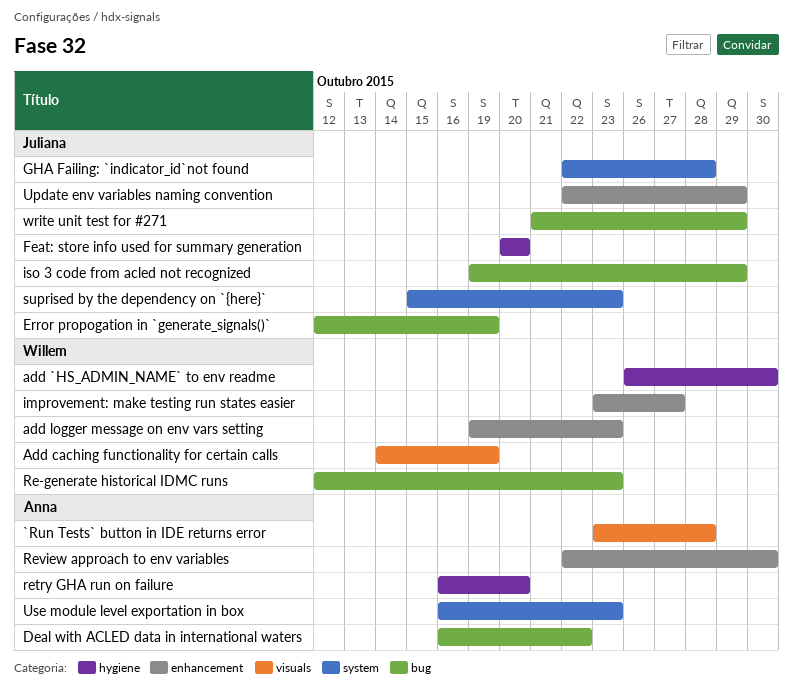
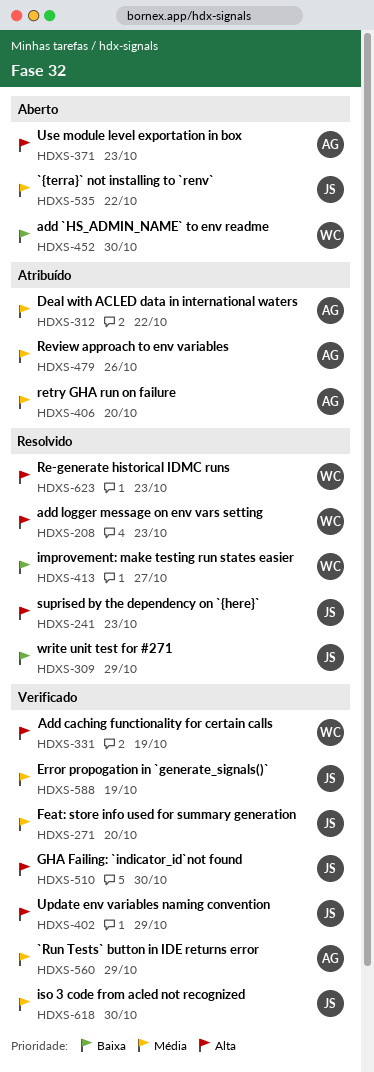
`Run Tests` button in IDE returns error, due: Oct 28 -> Oct 29
`{terra}` not installing to `renv`: none -> present
GHA Failing: `indicator_id`not found, due: Oct 28 -> Oct 30
iso 3 code from acled not recognized, due: Oct 29 -> Oct 30
Review approach to env variables, due: Oct 30 -> Oct 26

